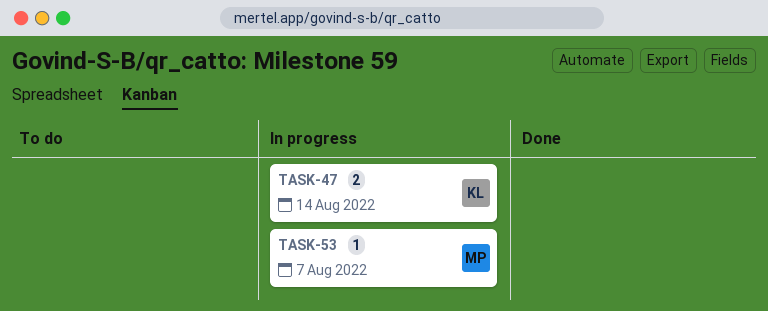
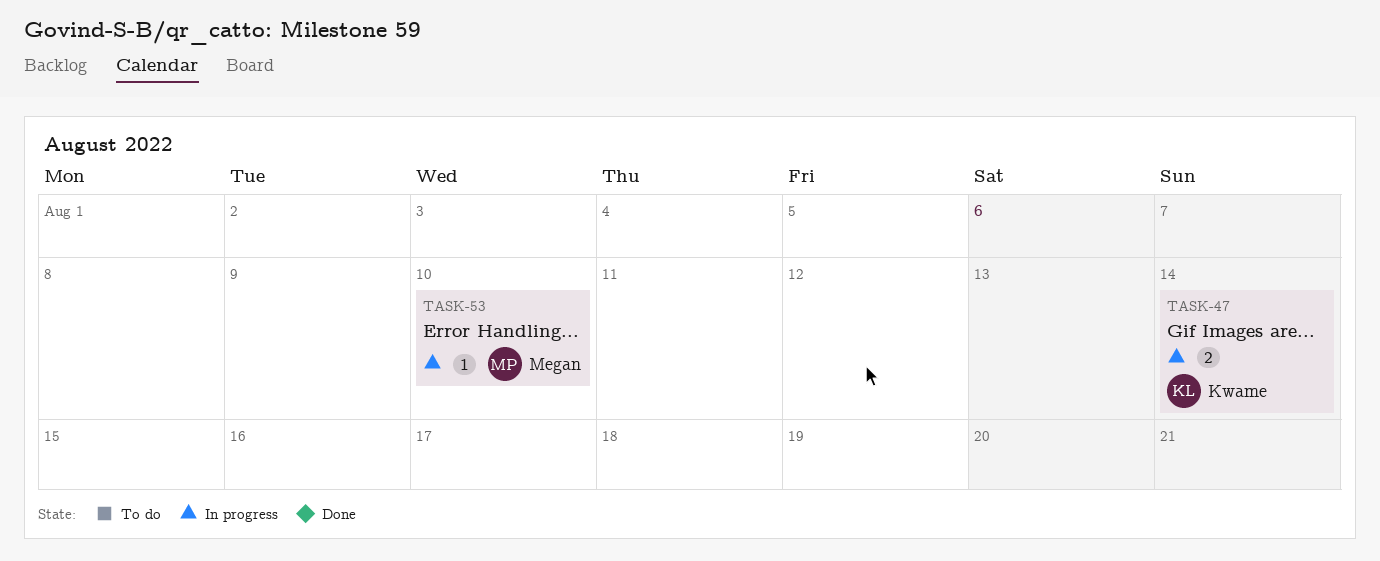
TASK-53, due: Aug 7 -> Aug 10

